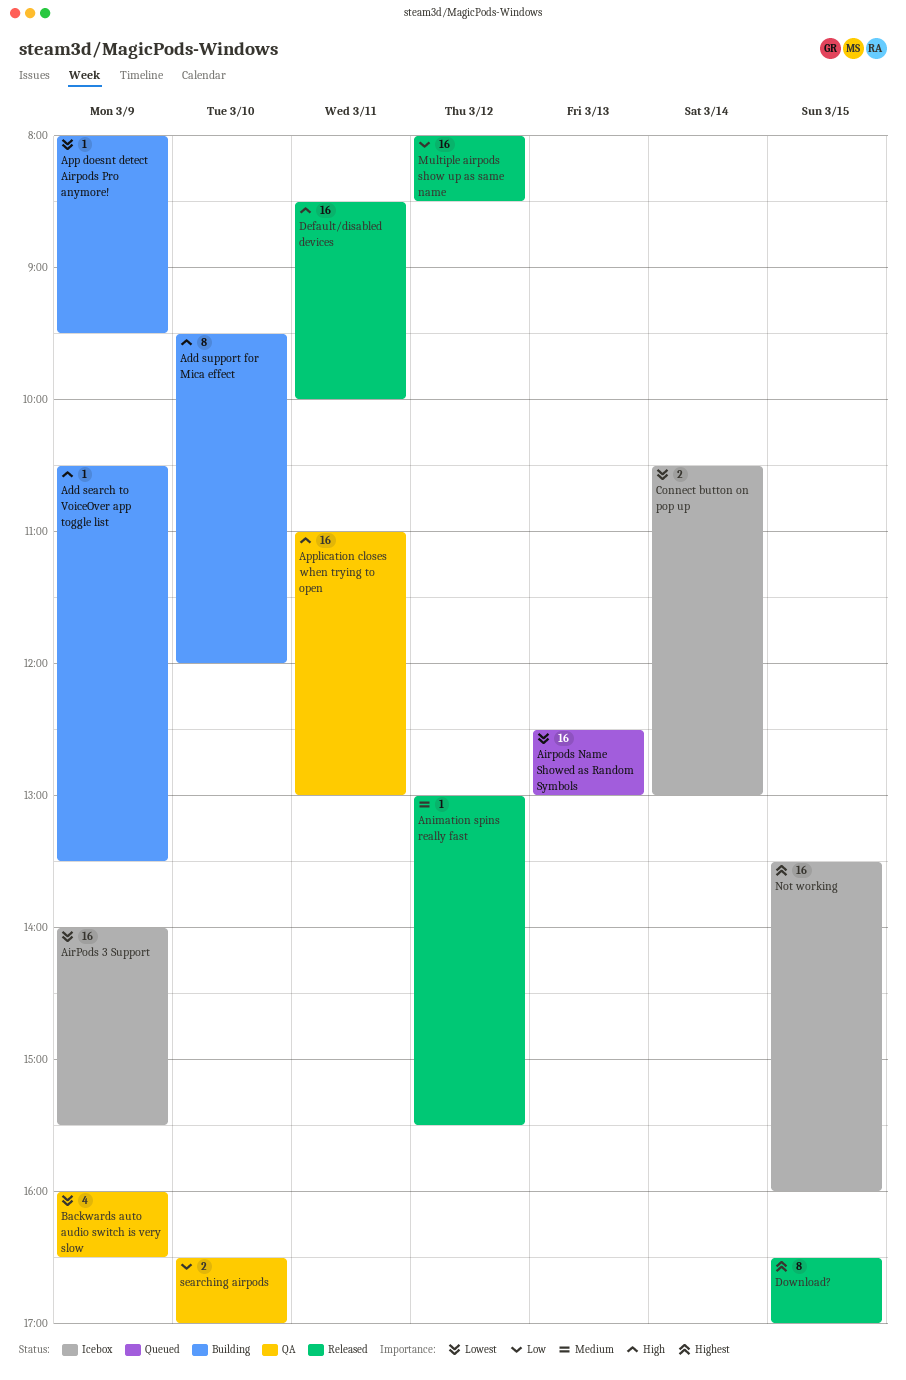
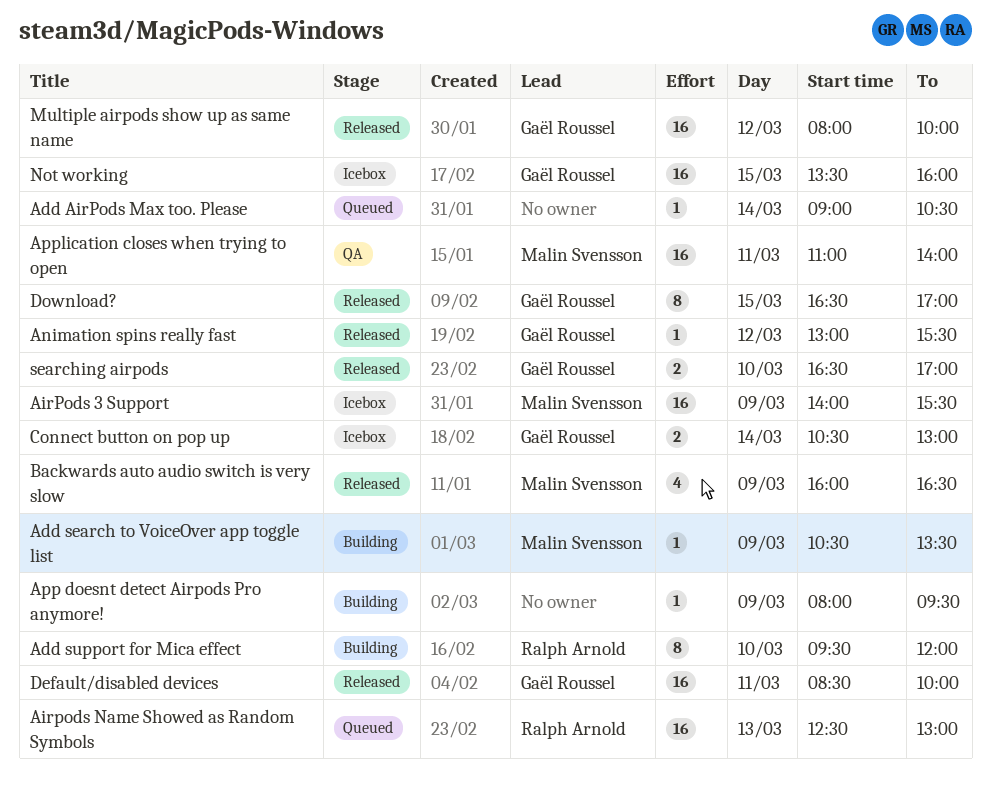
Add AirPods Max too. Please: none -> present
Application closes when trying to open, ends: 13:00 -> 14:00
Backwards auto audio switch is very slow, status: QA -> Released
Multiple airpods show up as same name, ends: 08:30 -> 10:00
searching airpods, status: QA -> Released

